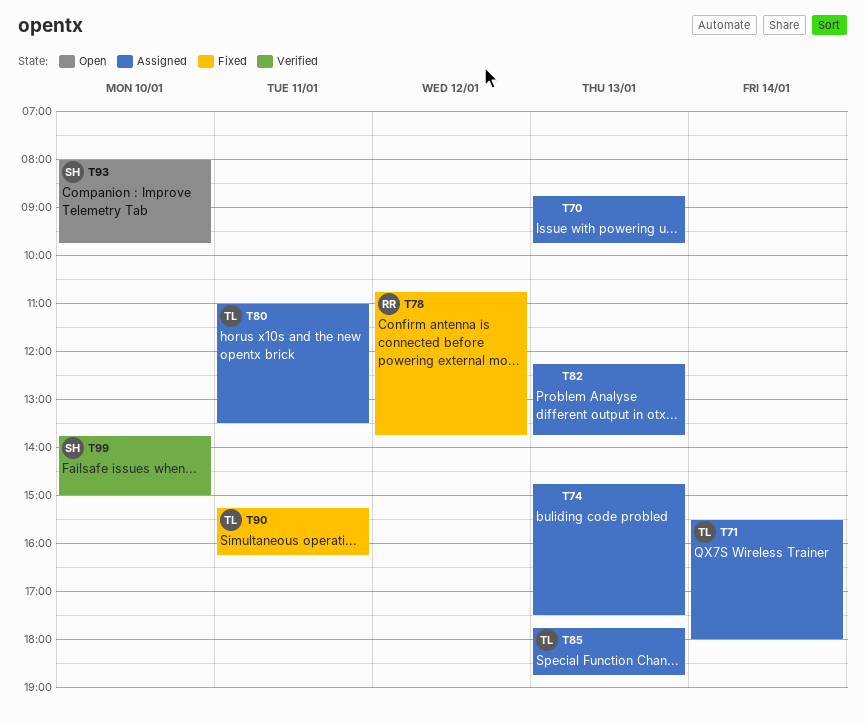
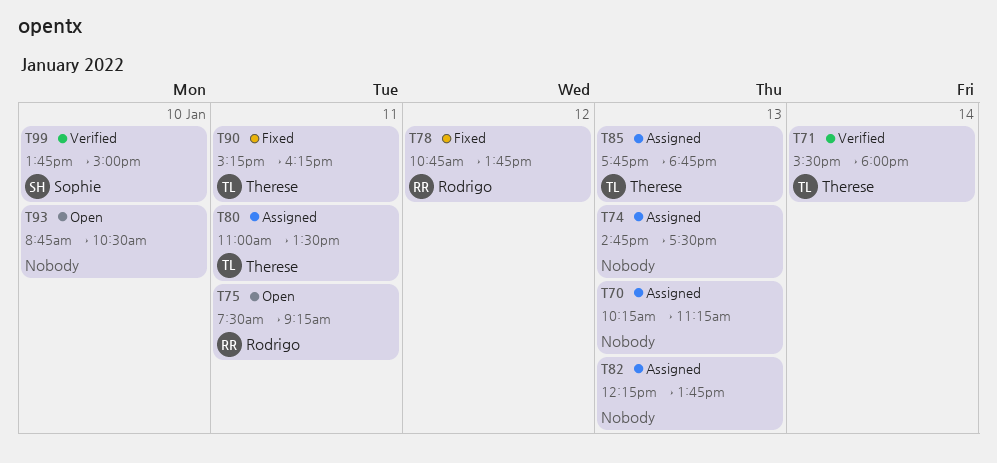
T70, begins: 08:45 -> 10:15
T70, ends: 09:45 -> 11:15
T71, status: Assigned -> Verified
T75: none -> present
T93, owner: Sophie -> none
T93, begins: 08:00 -> 08:45
T93, ends: 09:45 -> 10:30

